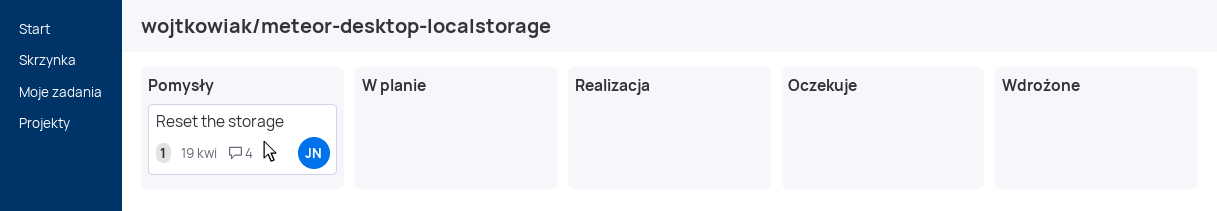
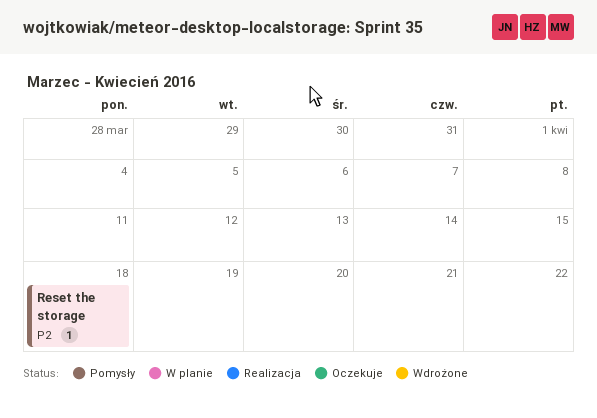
Reset the storage, due: Apr 19 -> Apr 18

